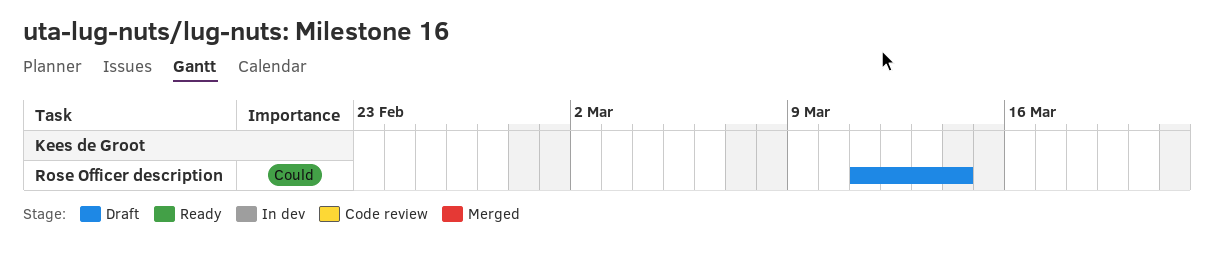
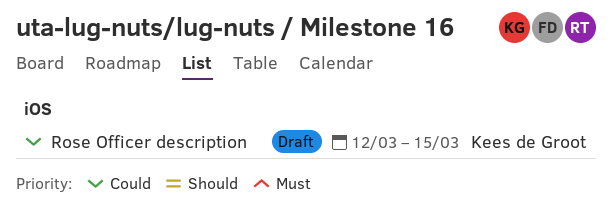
Rose Officer description, start: Mar 11 -> Mar 12
Rose Officer description, due: Mar 14 -> Mar 15

